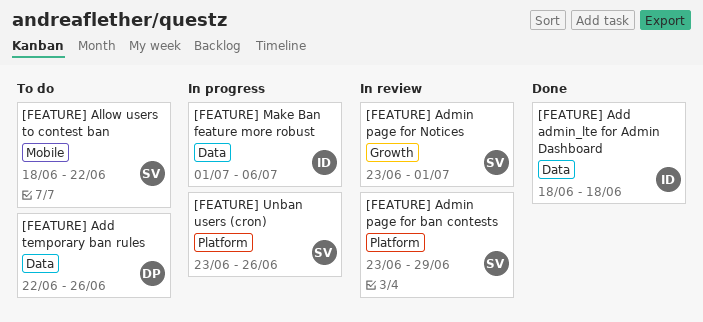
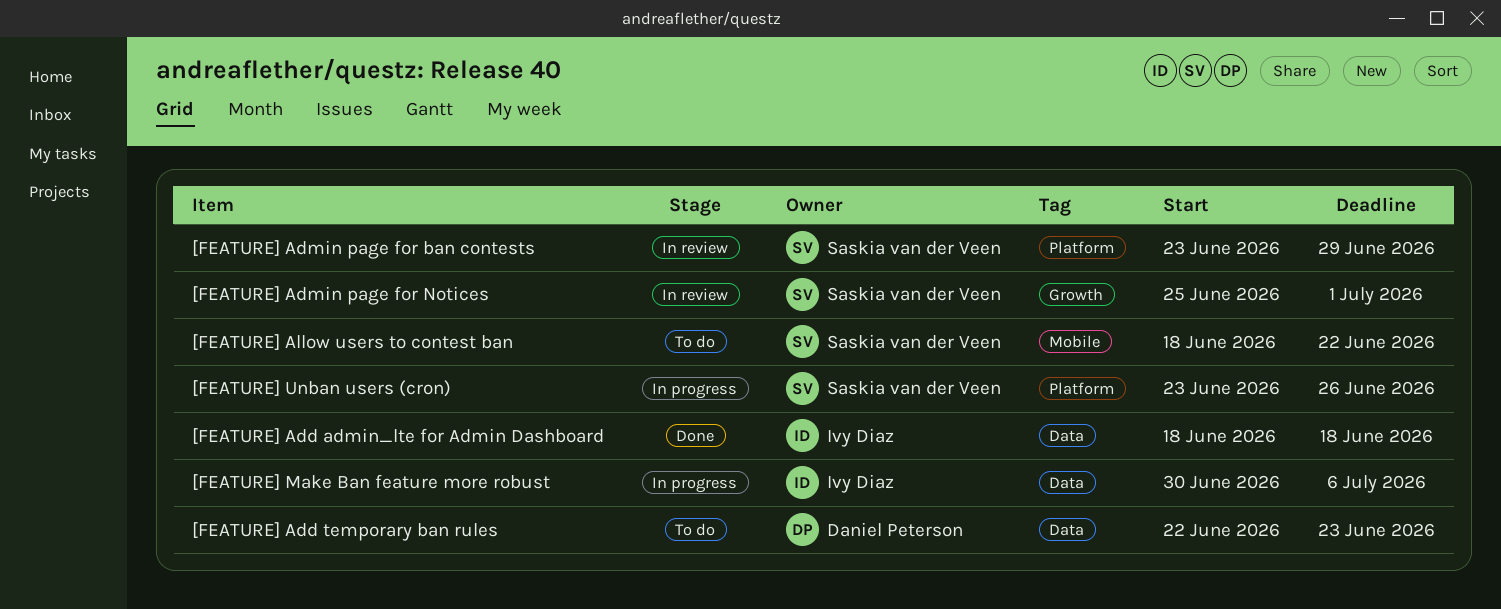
[FEATURE] Add temporary ban rules, due: Jun 26 -> Jun 23
[FEATURE] Admin page for Notices, start: Jun 23 -> Jun 25
[FEATURE] Make Ban feature more robust, start: Jul 1 -> Jun 30

